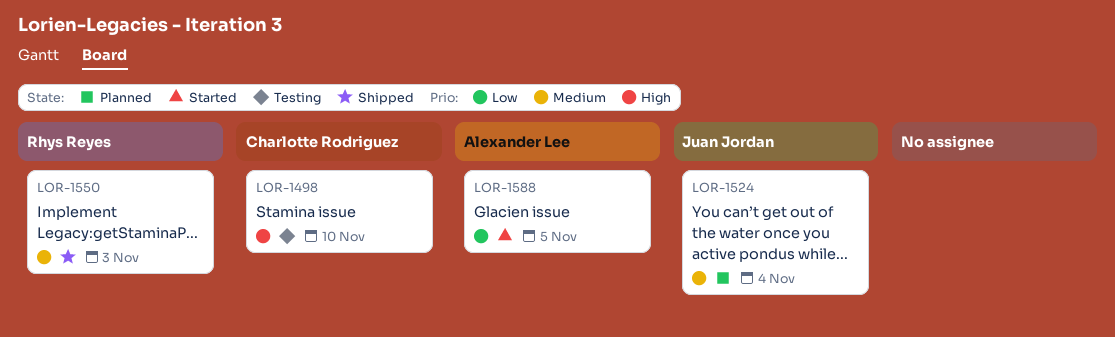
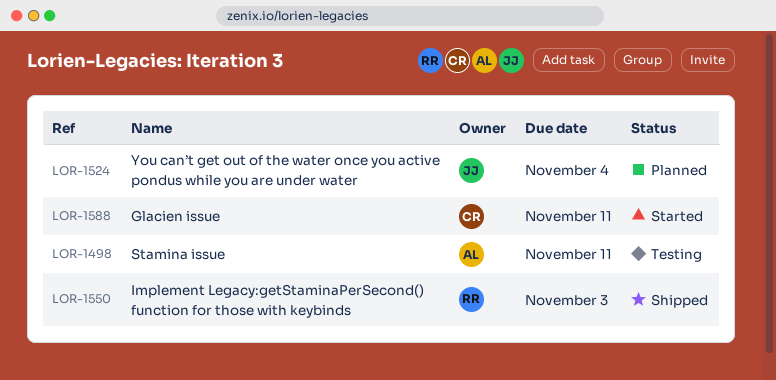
LOR-1498, owner: Charlotte Rodriguez -> Alexander Lee
LOR-1498, due: Nov 10 -> Nov 11
LOR-1588, owner: Alexander Lee -> Charlotte Rodriguez
LOR-1588, due: Nov 5 -> Nov 11

